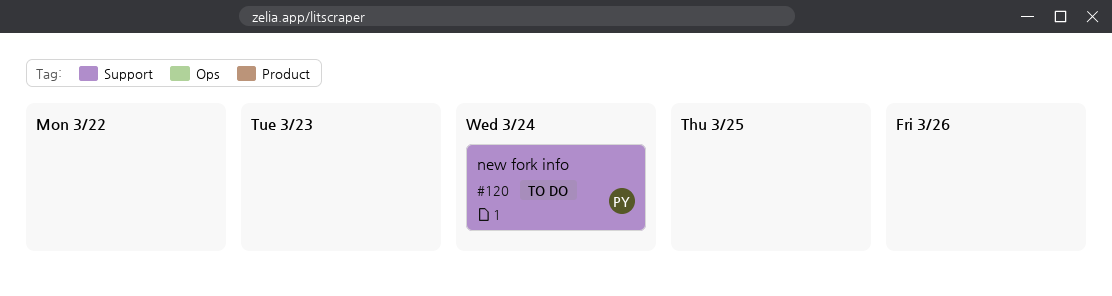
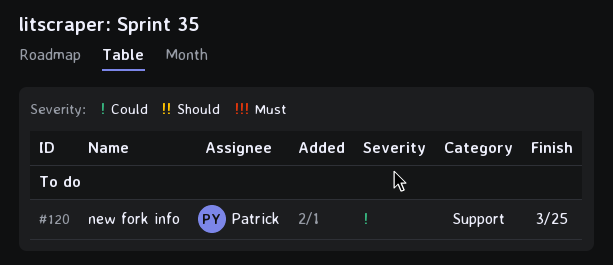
#120, due: Mar 24 -> Mar 25

